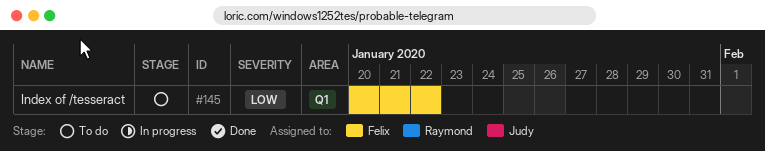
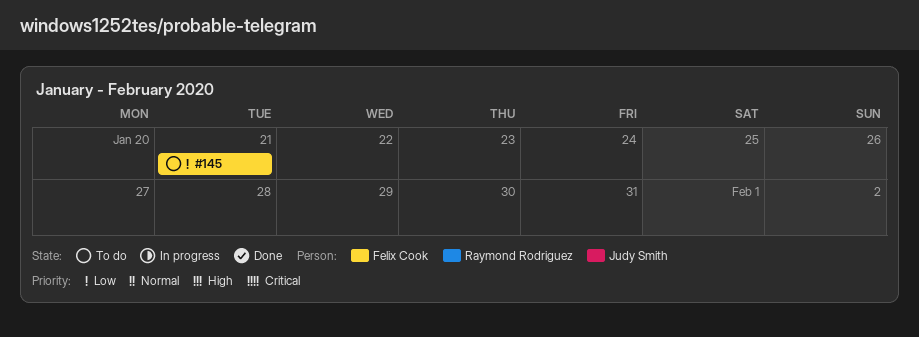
#145, start: Jan 20 -> Jan 21
#145, due: Jan 22 -> Jan 21

